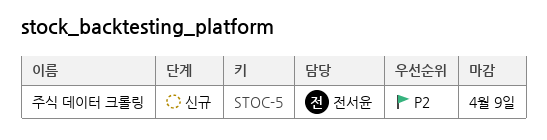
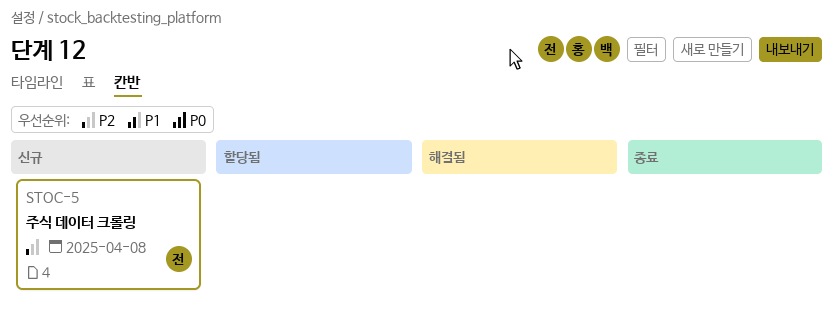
STOC-5, due: Apr 9 -> Apr 8

